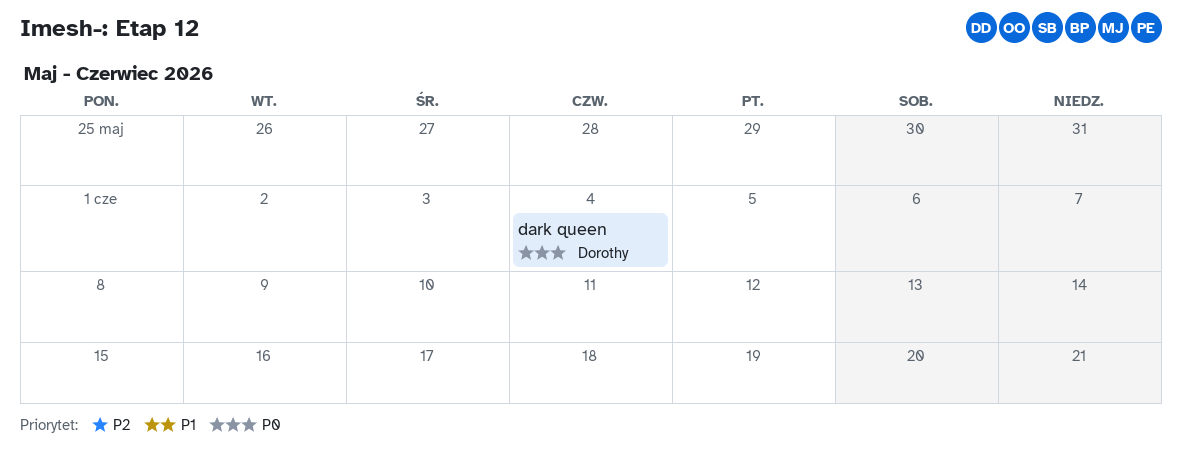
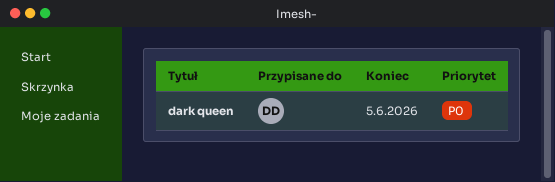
dark queen, due: Jun 4 -> Jun 5

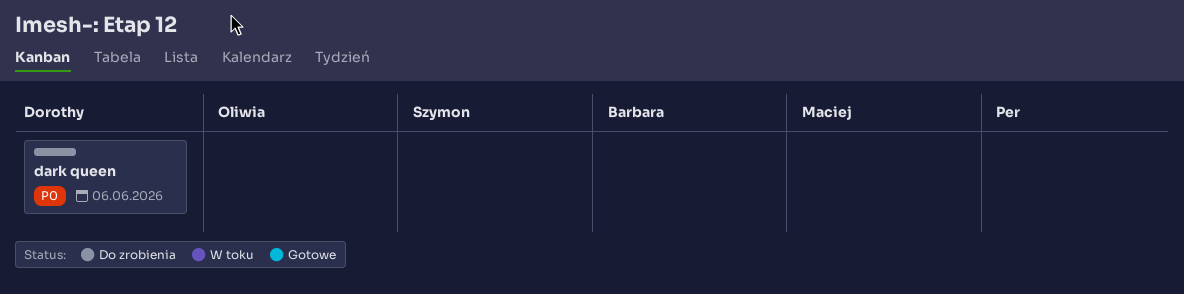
dark queen, due: Jun 5 -> Jun 6

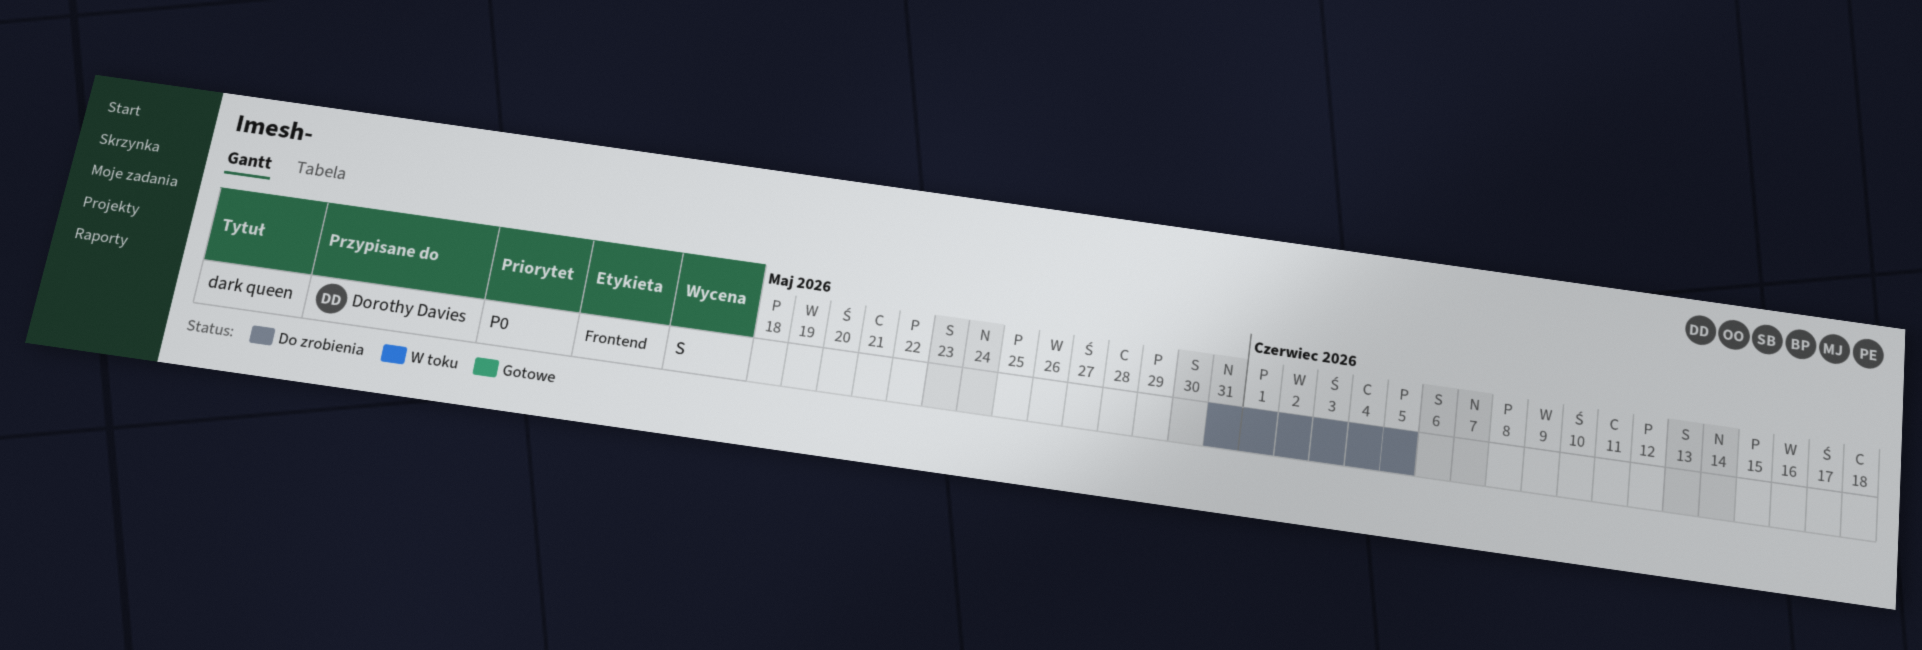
dark queen, due: Jun 6 -> Jun 5

